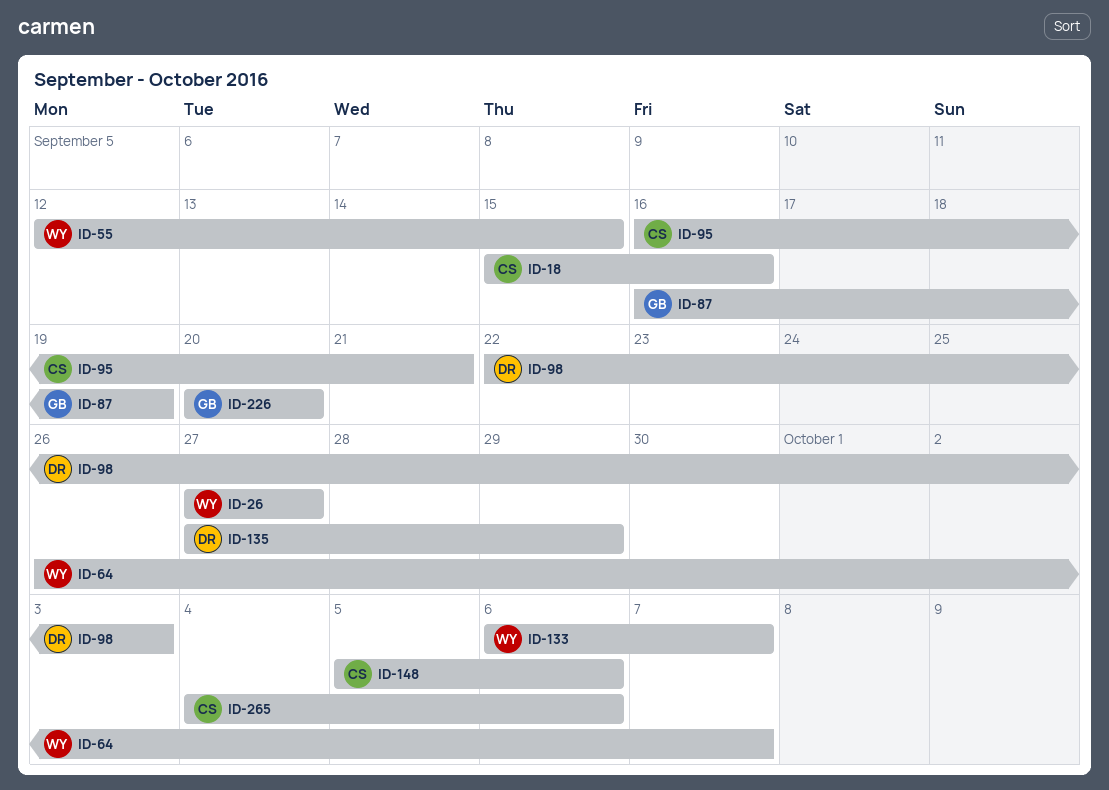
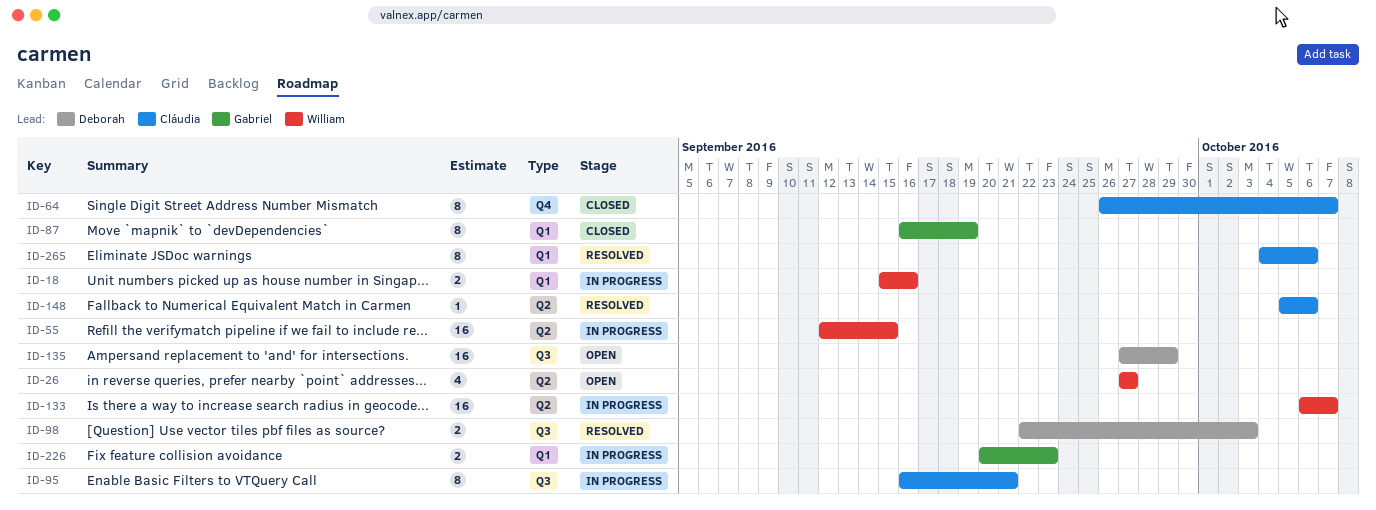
ID-18, owner: Cláudia -> William
ID-64, owner: William -> Cláudia
ID-226, due: Sep 20 -> Sep 23

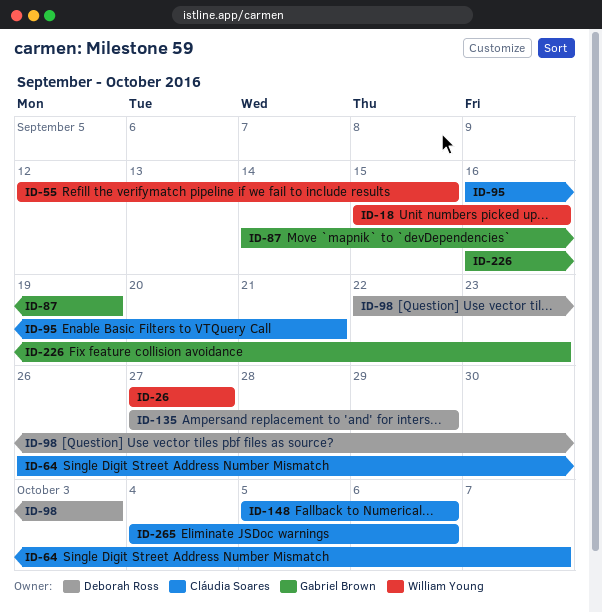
ID-87, start: Sep 16 -> Sep 14
ID-133: present -> none
ID-226, start: Sep 20 -> Sep 16

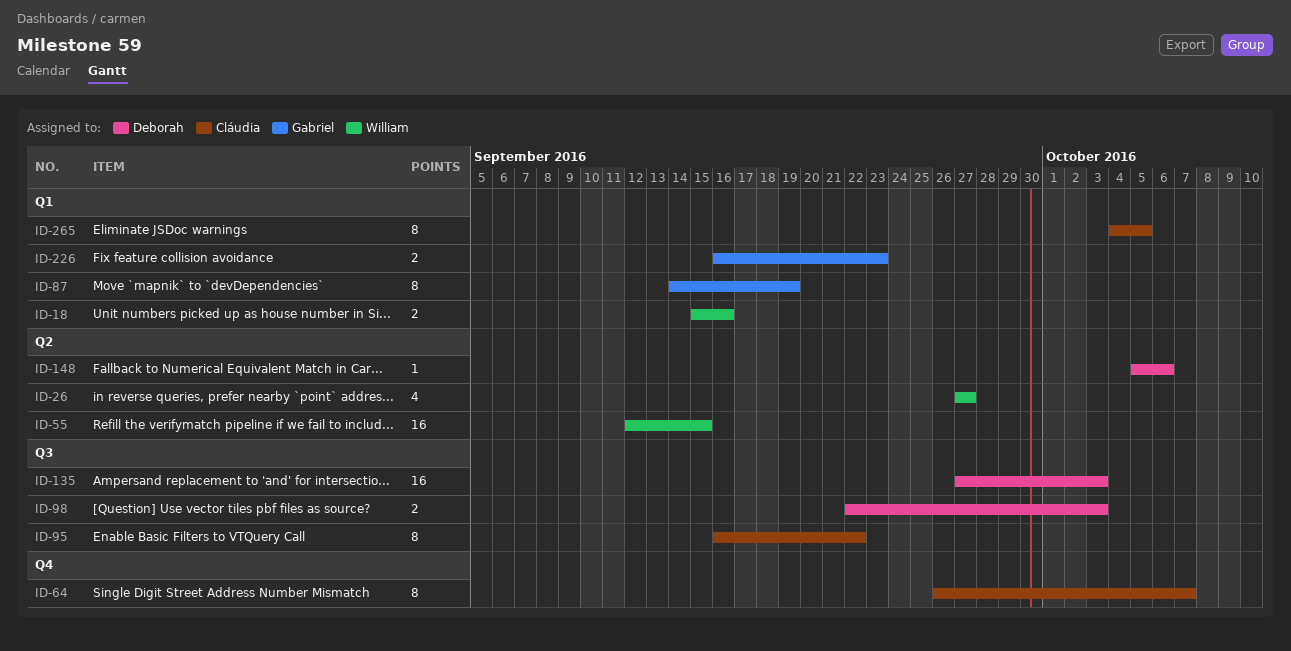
ID-95, due: Sep 21 -> Sep 22
ID-135, due: Sep 29 -> Oct 3
ID-148, owner: Cláudia Soares -> Deborah Ross
ID-265, due: Oct 6 -> Oct 5

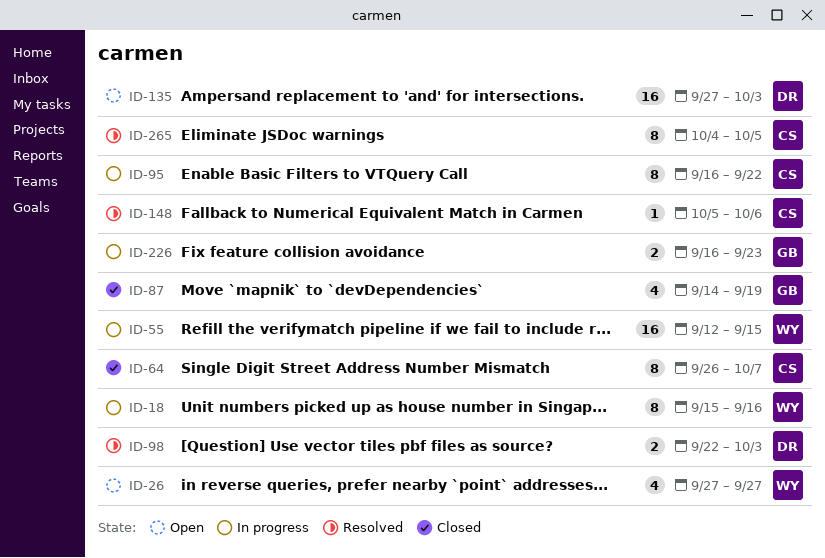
ID-18, estimate: 2 -> 8
ID-87, estimate: 8 -> 4
ID-148, owner: Deborah -> Cláudia

